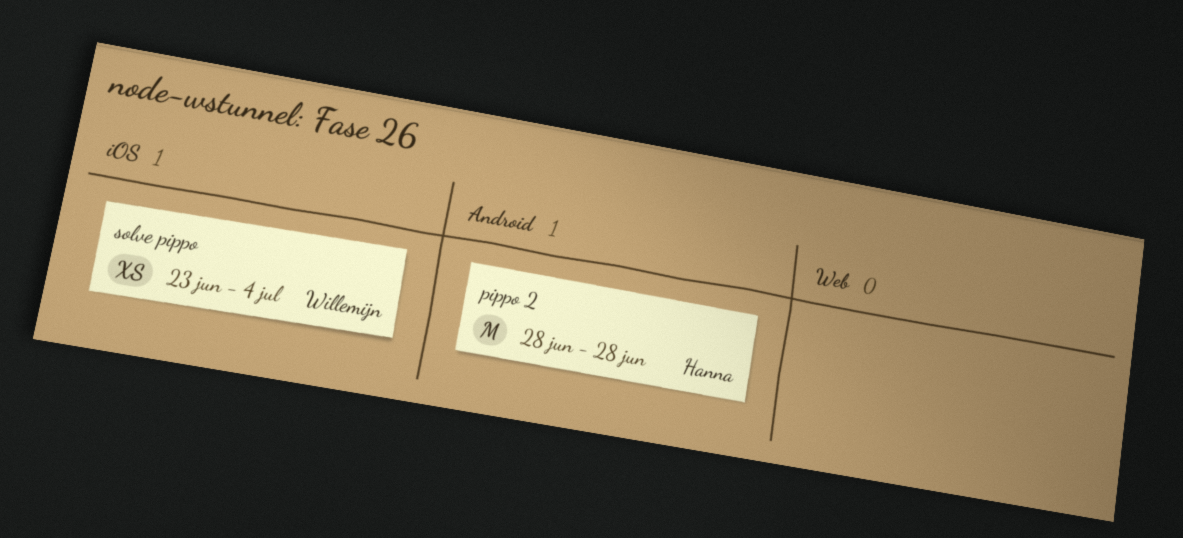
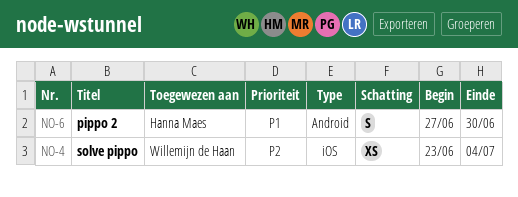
pippo 2, estimate: M -> S
pippo 2, start: Jun 28 -> Jun 27
pippo 2, due: Jun 28 -> Jun 30

